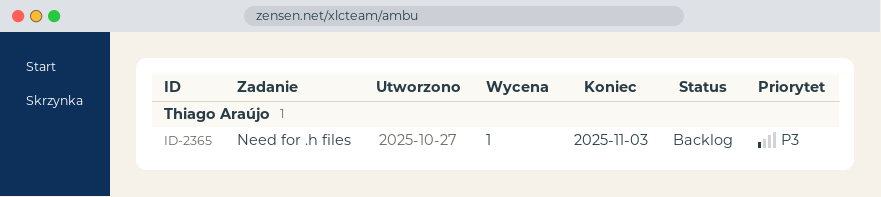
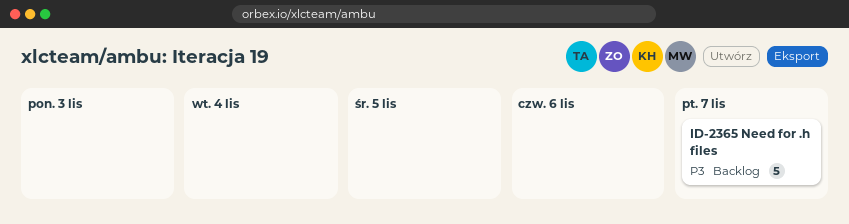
ID-2365, estimate: 1 -> 5
ID-2365, due: Nov 3 -> Nov 7

